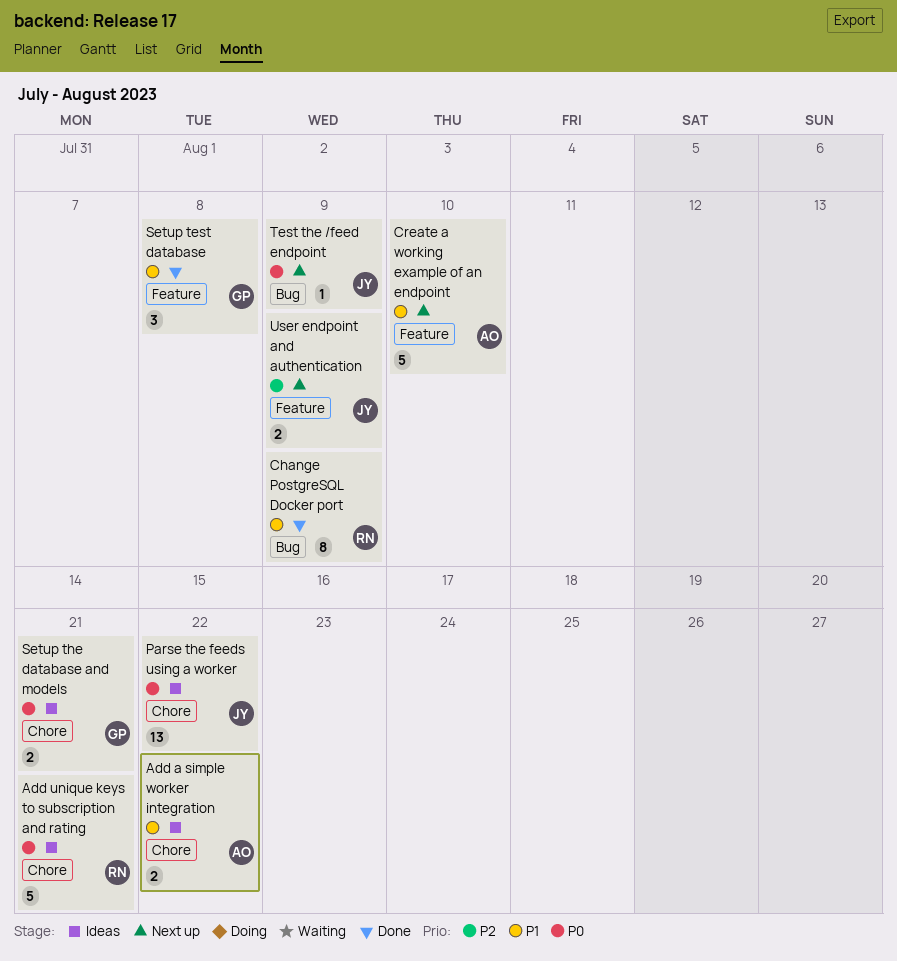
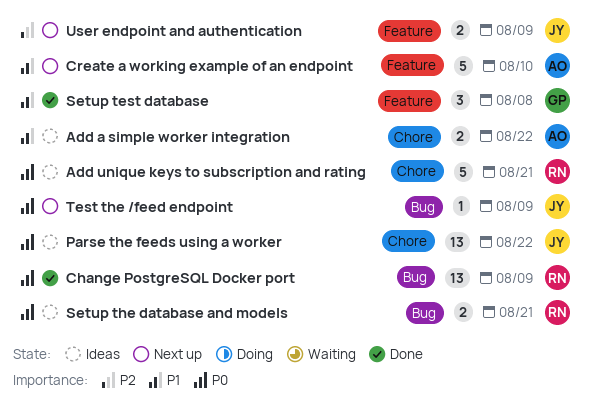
Change PostgreSQL Docker port, priority: P1 -> P0
Change PostgreSQL Docker port, estimate: 8 -> 13
Setup the database and models, owner: GP -> RN
Setup the database and models, label: Chore -> Bug

